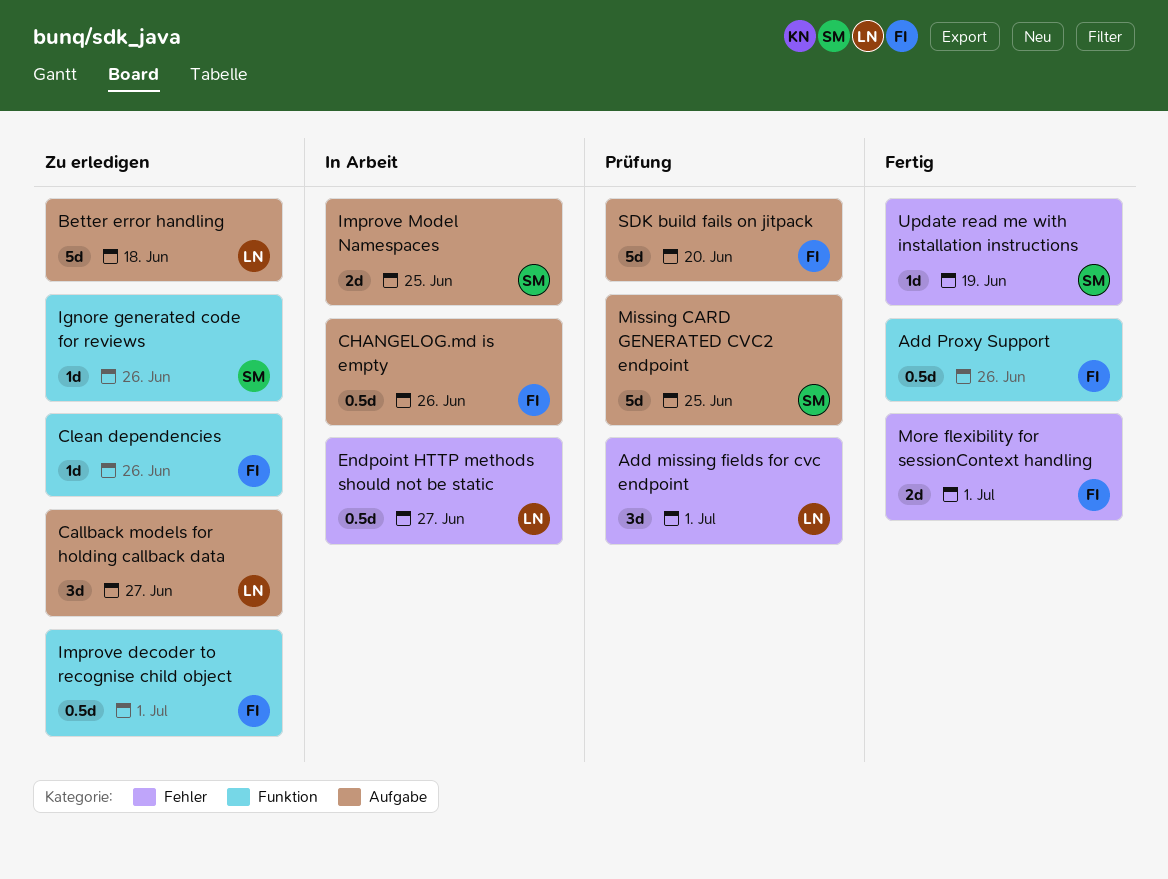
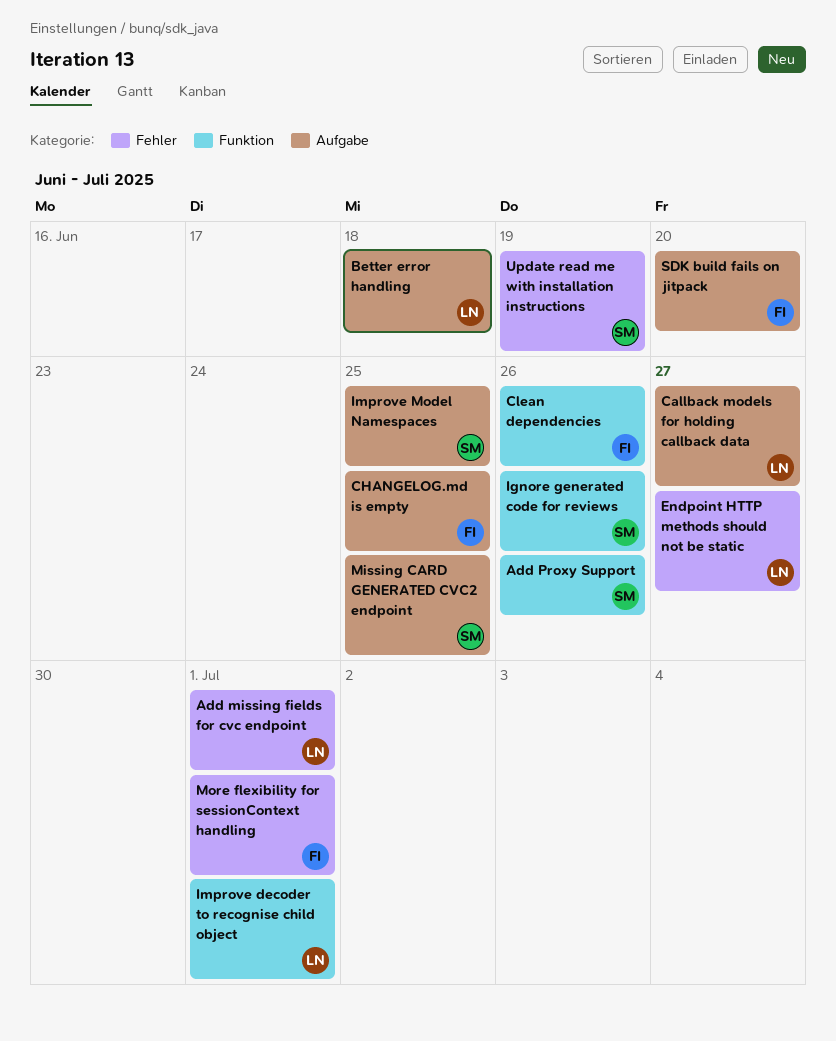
Add Proxy Support, owner: FI -> SM
CHANGELOG.md is empty, due: Jun 26 -> Jun 25
Improve decoder to recognise child object, owner: FI -> LN

